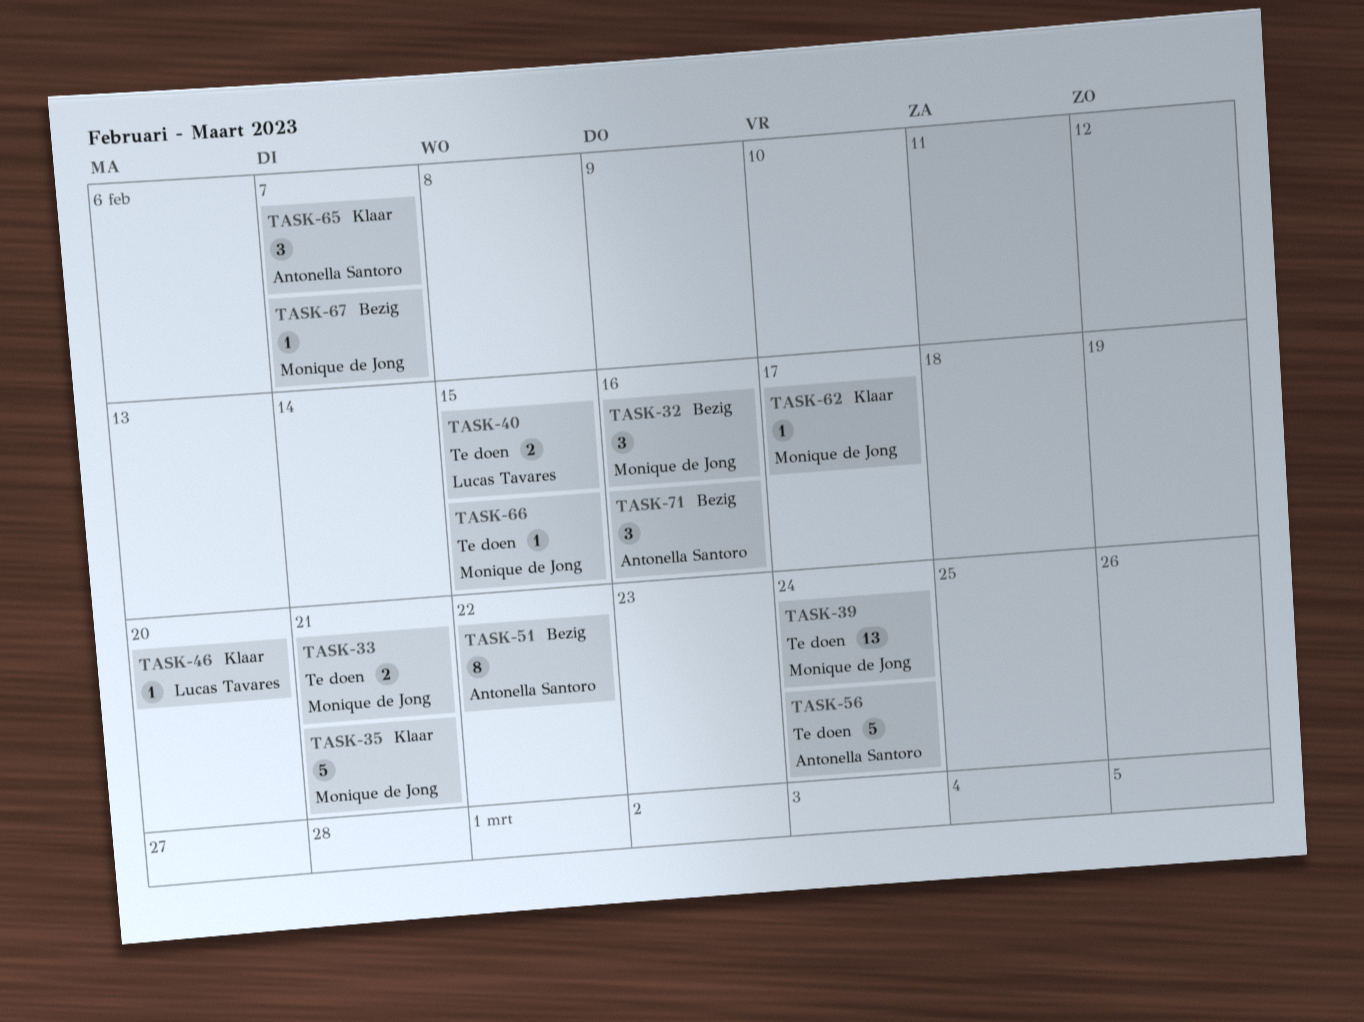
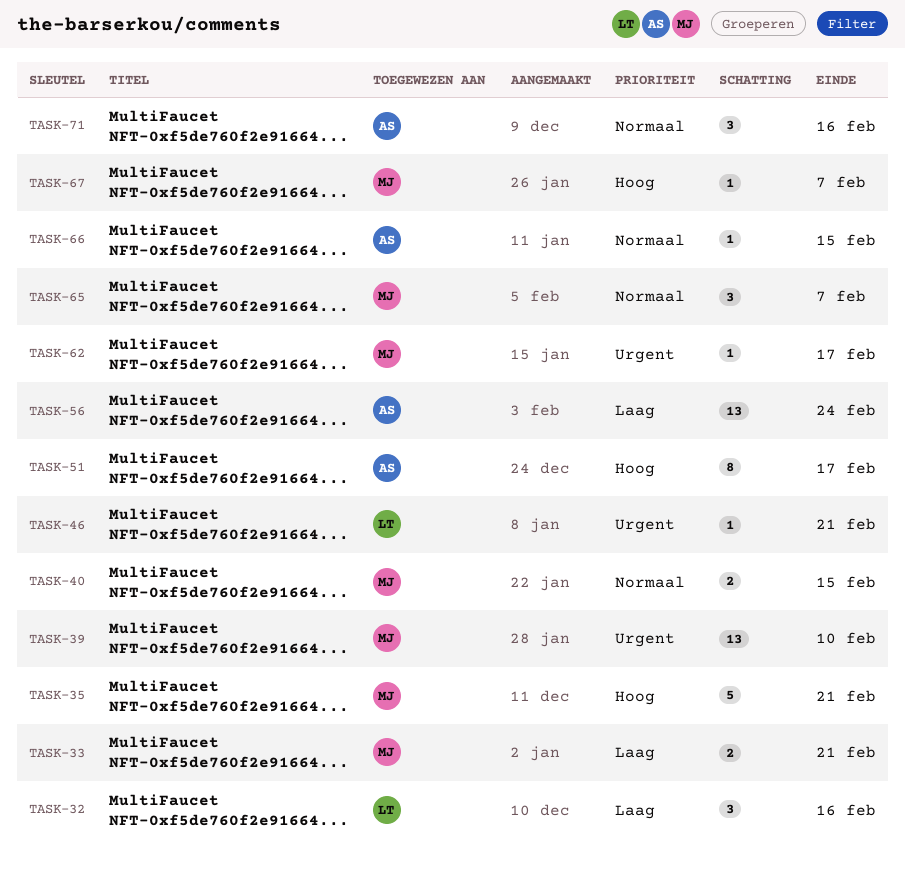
TASK-32, owner: Monique de Jong -> Lucas Tavares
TASK-39, due: Feb 24 -> Feb 10
TASK-40, owner: Lucas Tavares -> Monique de Jong
TASK-46, due: Feb 20 -> Feb 21
TASK-51, due: Feb 22 -> Feb 17
TASK-56, estimate: 5 -> 13
TASK-65, owner: Antonella Santoro -> Monique de Jong
TASK-66, owner: Monique de Jong -> Antonella Santoro

